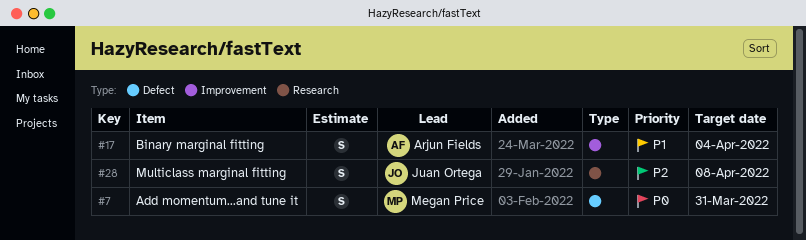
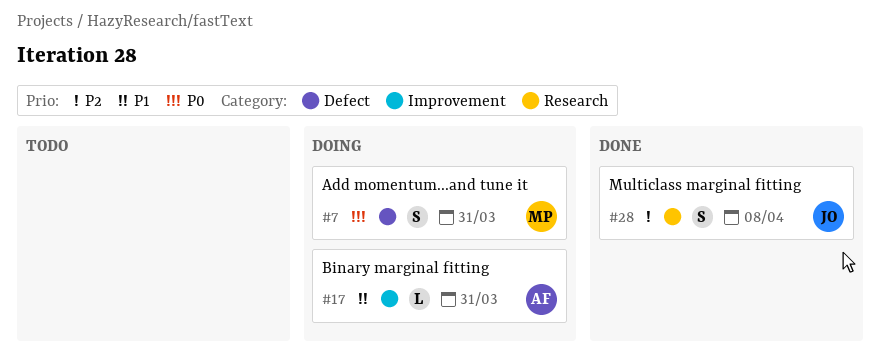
#17, estimate: S -> L
#17, due: Apr 4 -> Mar 31

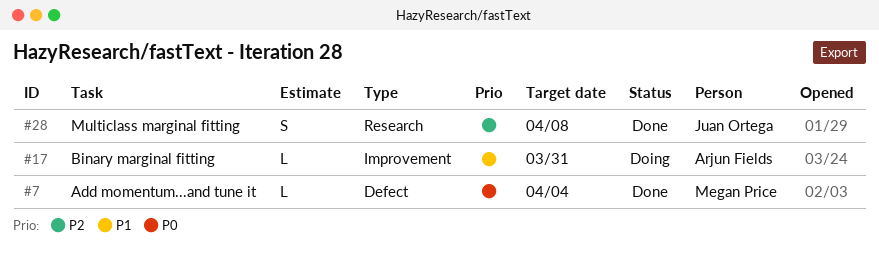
#7, status: Doing -> Done
#7, estimate: S -> L
#7, due: Mar 31 -> Apr 4

